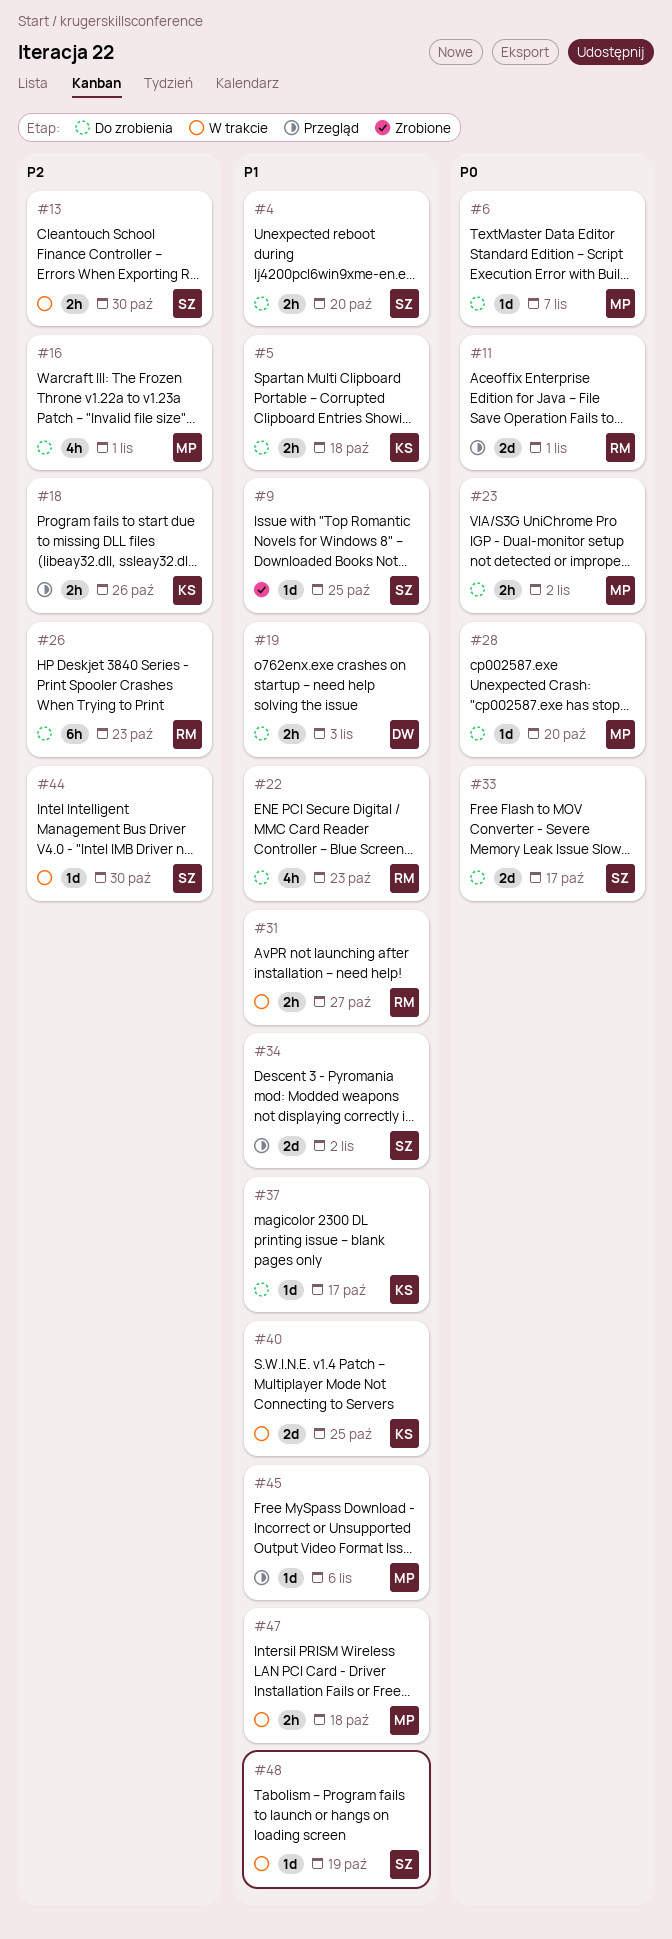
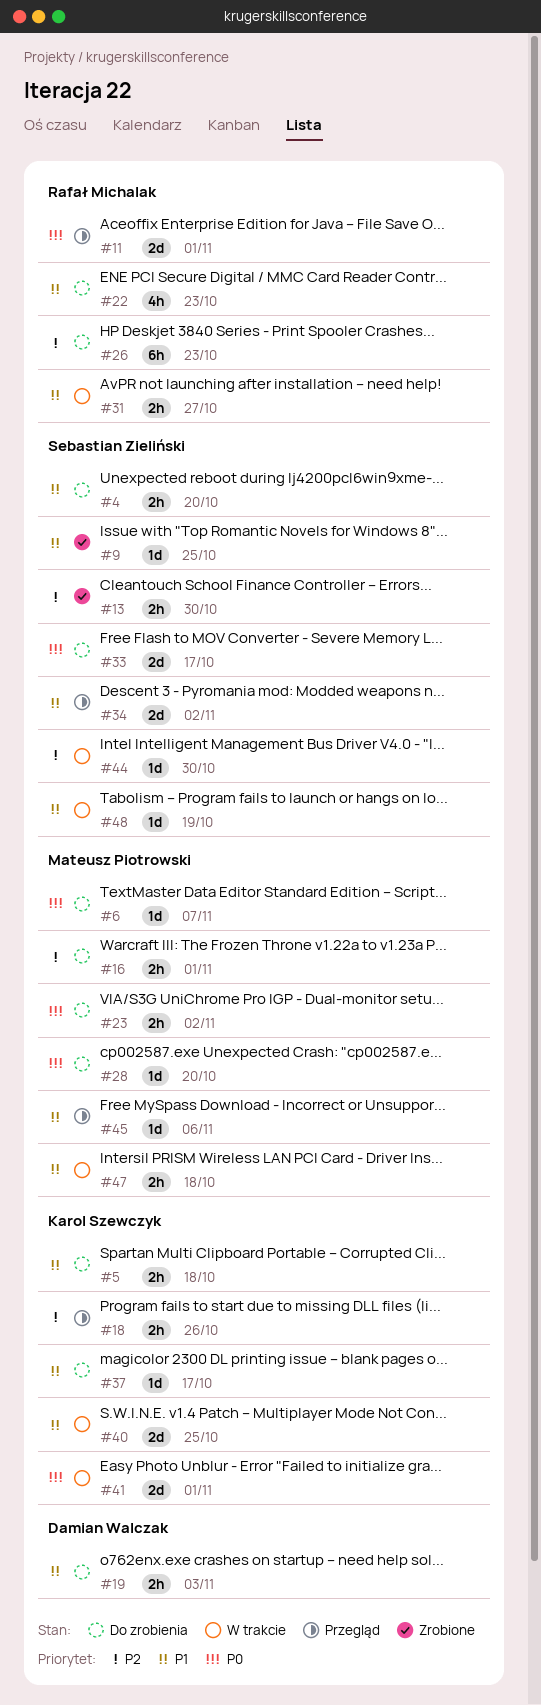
#13, status: W trakcie -> Zrobione
#16, estimate: 4h -> 2h
#41: none -> present

